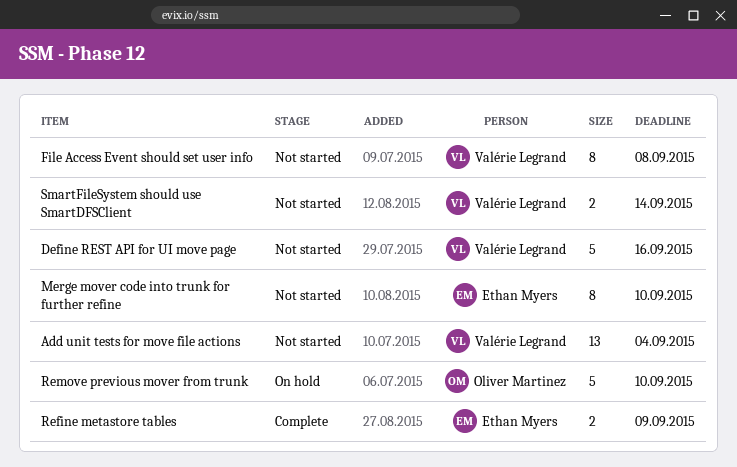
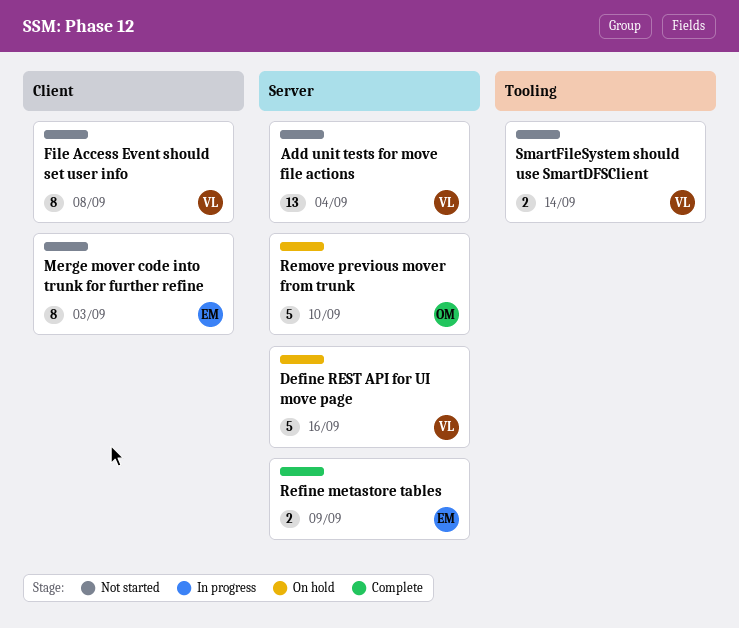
Define REST API for UI move page, status: Not started -> On hold
Merge mover code into trunk for further refine, due: Sep 10 -> Sep 3

